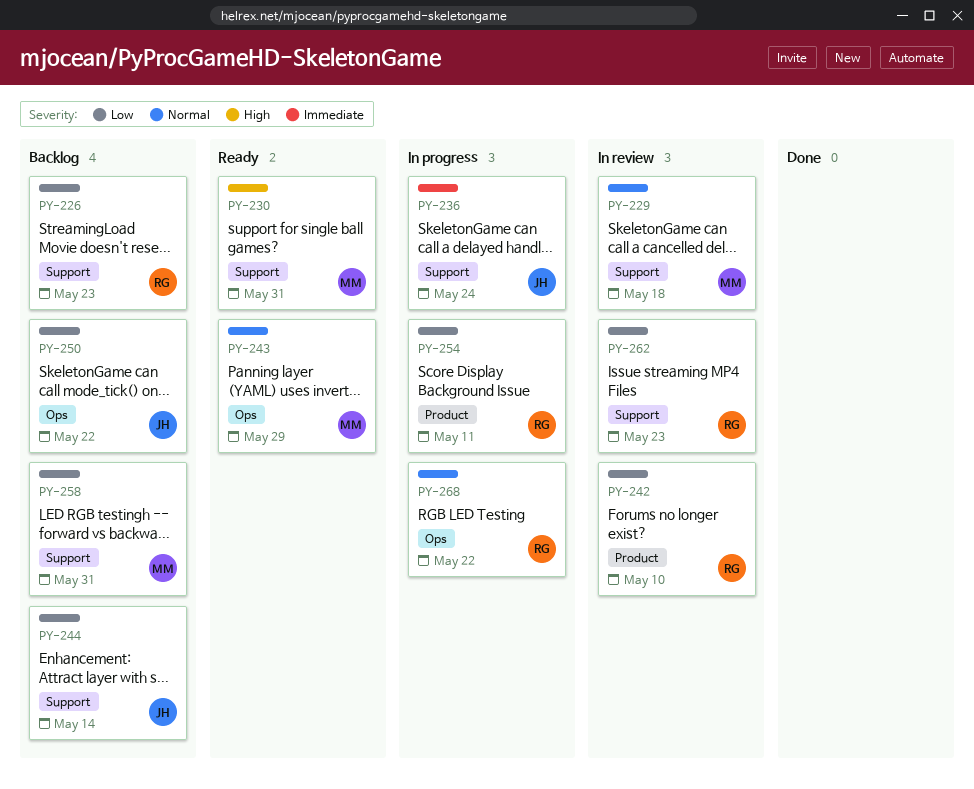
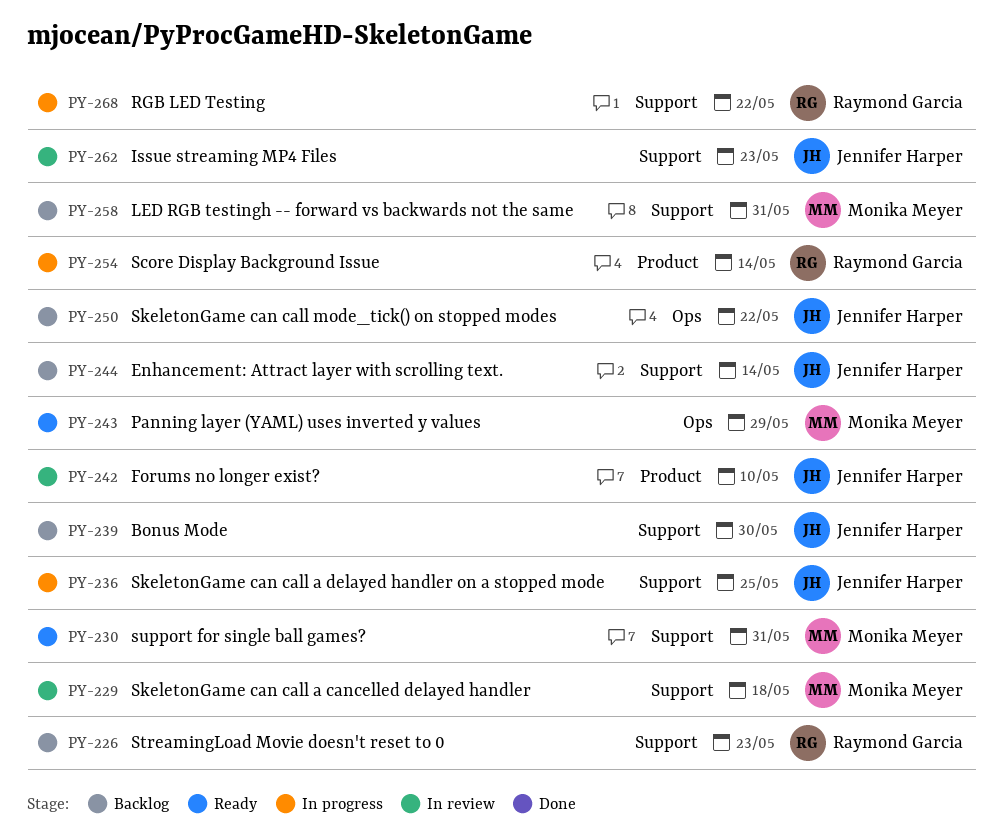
PY-236, due: May 24 -> May 25
PY-239: none -> present
PY-242, owner: Raymond Garcia -> Jennifer Harper
PY-254, due: May 11 -> May 14
PY-262, owner: Raymond Garcia -> Jennifer Harper
PY-268, label: Ops -> Support

